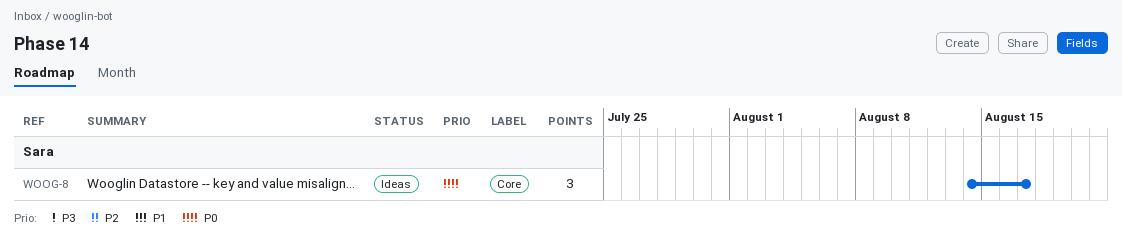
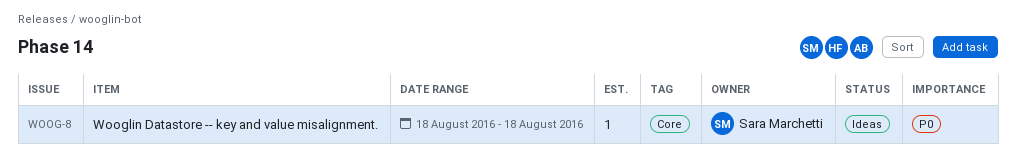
WOOG-8, estimate: 3 -> 1
WOOG-8, start: Aug 14 -> Aug 18
WOOG-8, due: Aug 17 -> Aug 18

